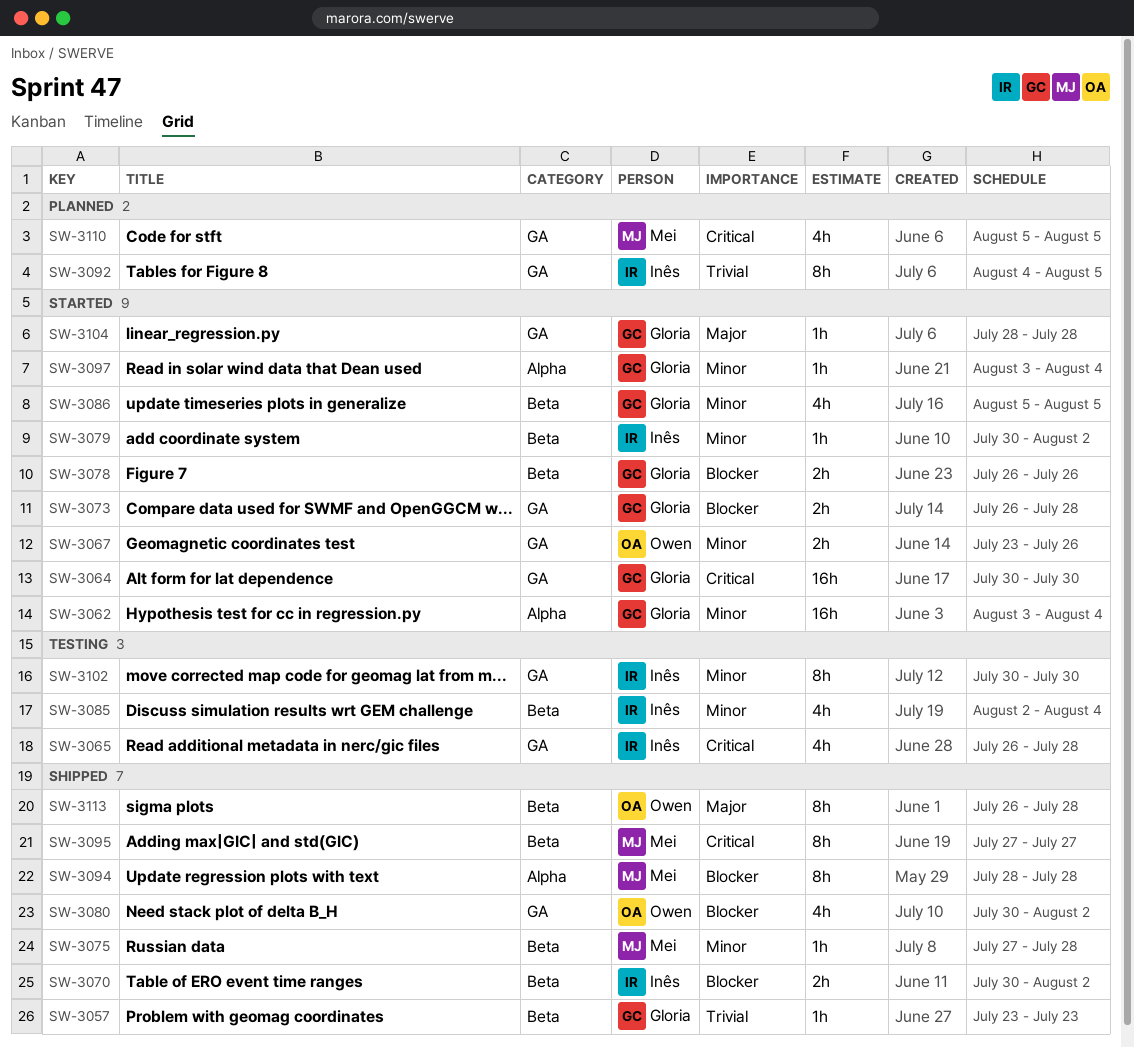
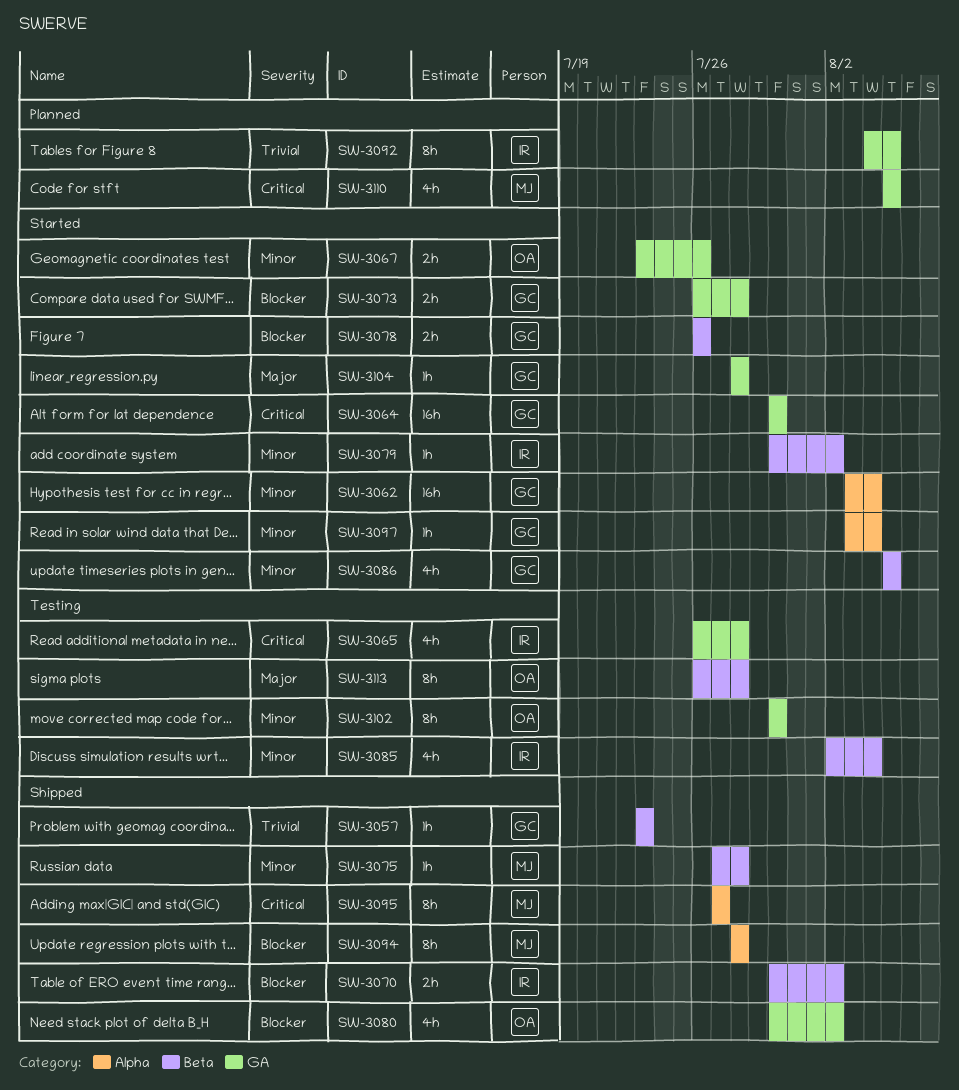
SW-3095, label: Beta -> Alpha
SW-3102, owner: Inês -> Owen
SW-3113, status: Shipped -> Testing

